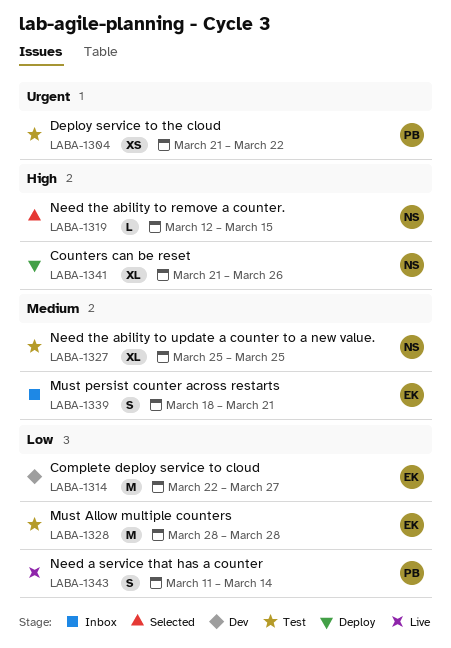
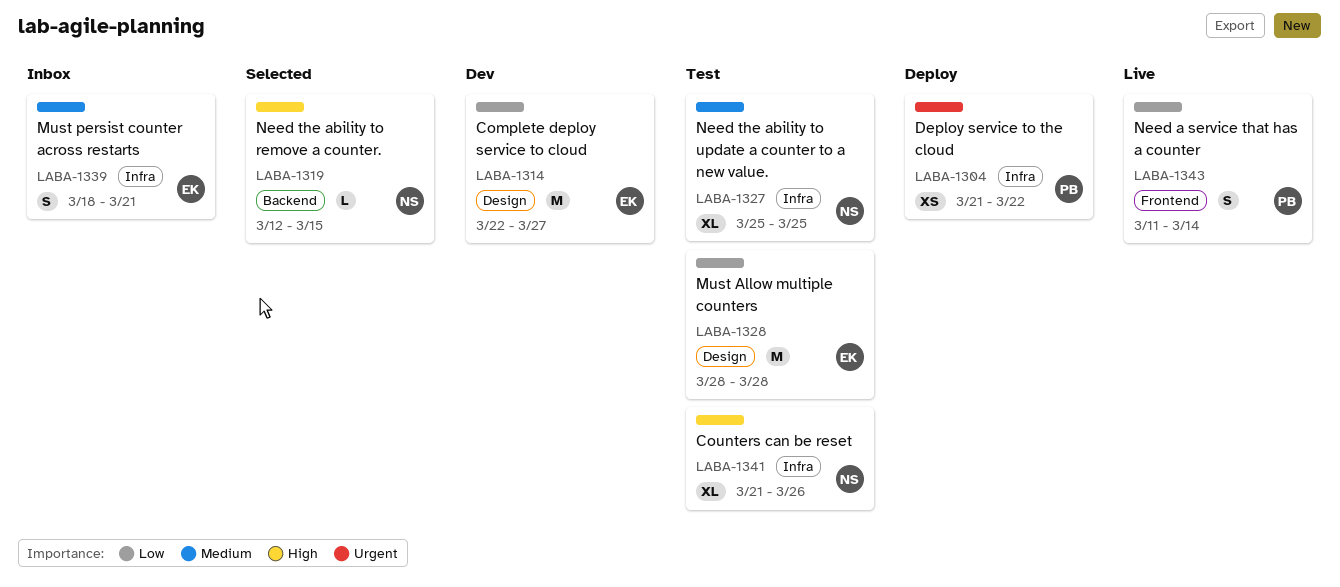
LABA-1304, status: Test -> Deploy
LABA-1341, status: Deploy -> Test

